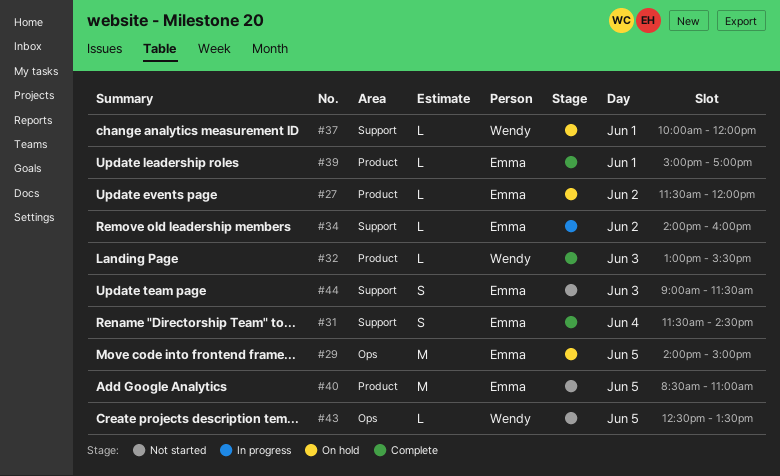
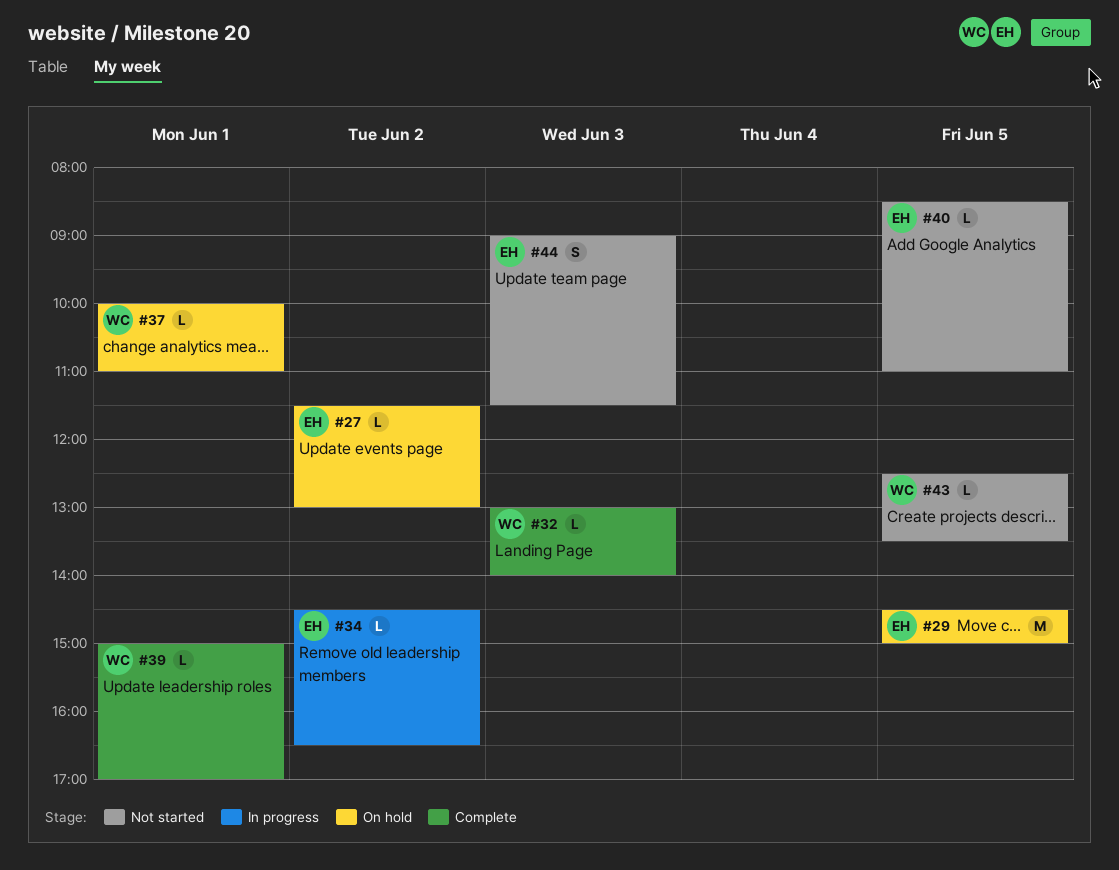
#27, ends: 12:00 -> 13:00
#29, begins: 14:00 -> 14:30
#31: present -> none
#32, ends: 15:30 -> 14:00
#34, begins: 14:00 -> 14:30
#34, ends: 16:00 -> 16:30
#37, ends: 12:00 -> 11:00
#39, owner: Emma -> Wendy
#40, estimate: M -> L

